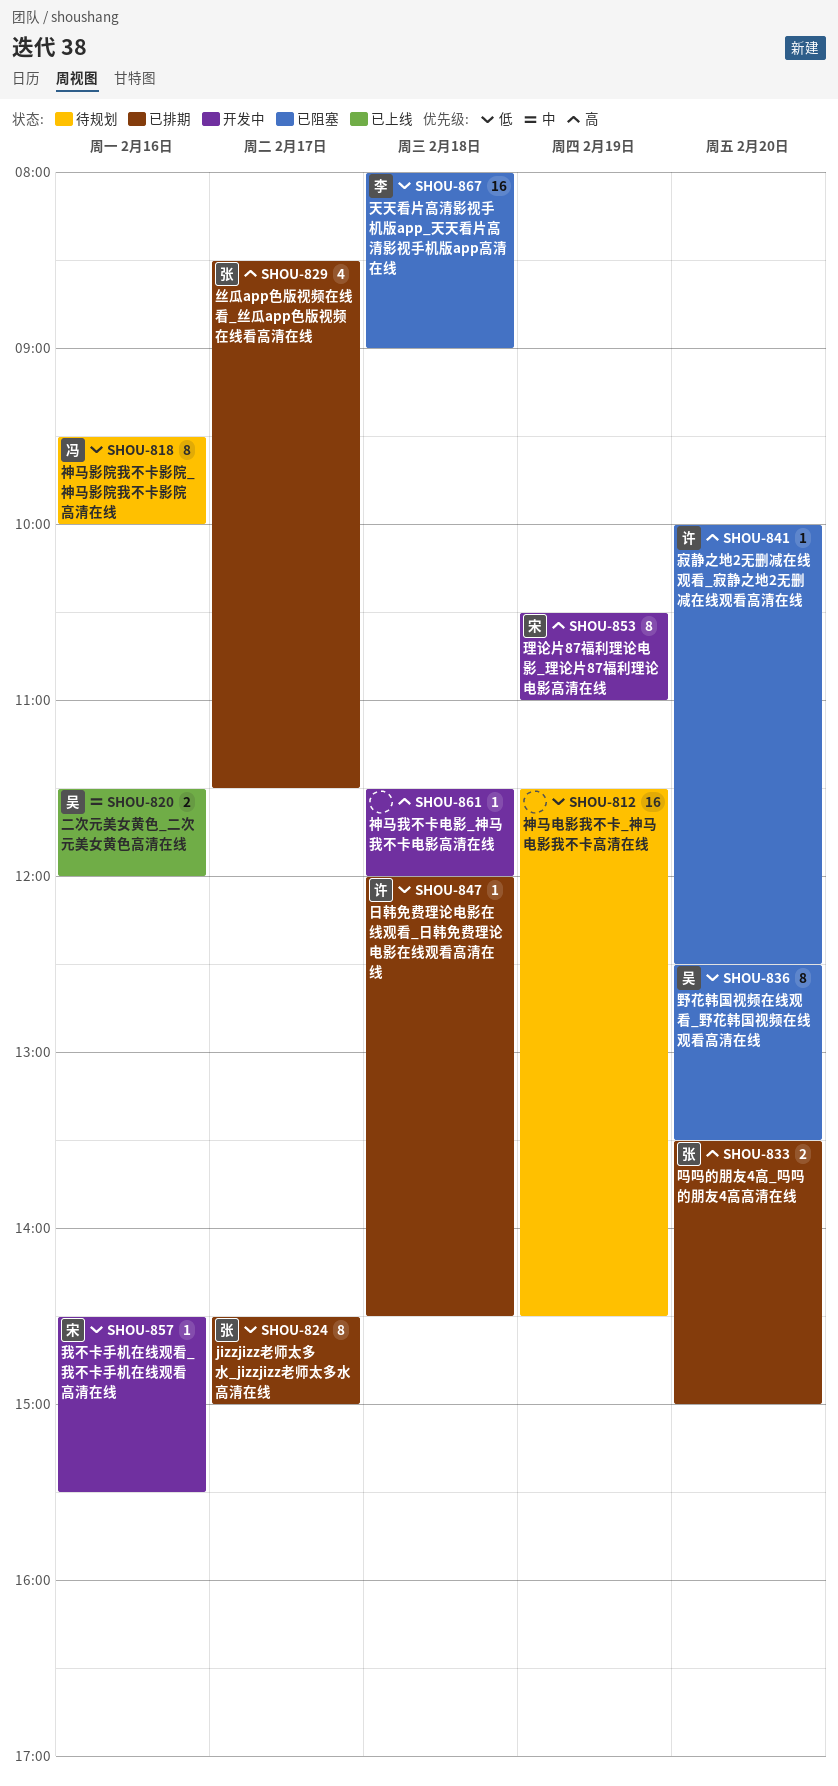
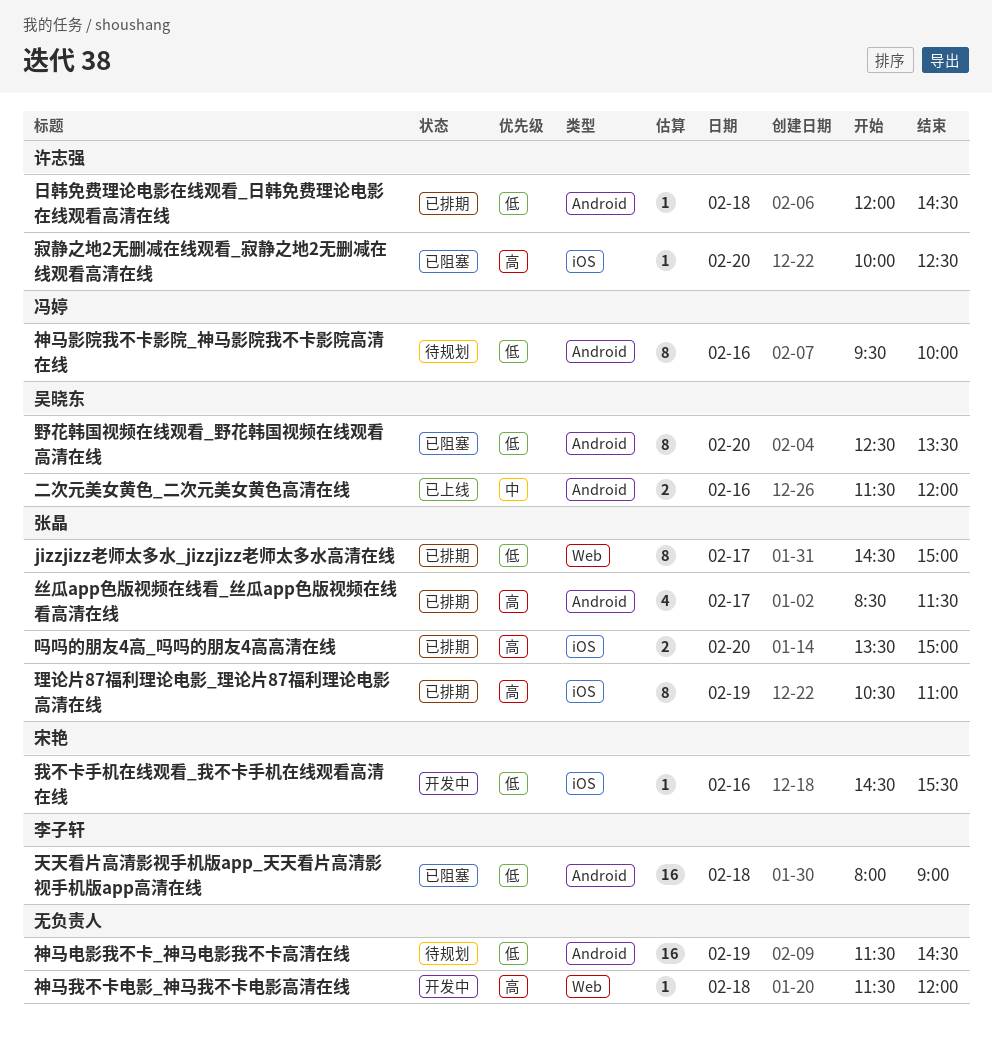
理论片87福利理论电影_理论片87福利理论电影高清在线, status: 开发中 -> 已排期
理论片87福利理论电影_理论片87福利理论电影高清在线, owner: 宋艳 -> 张晶

